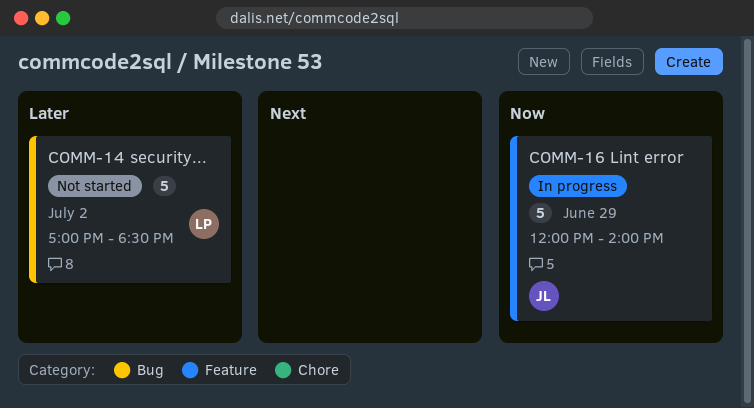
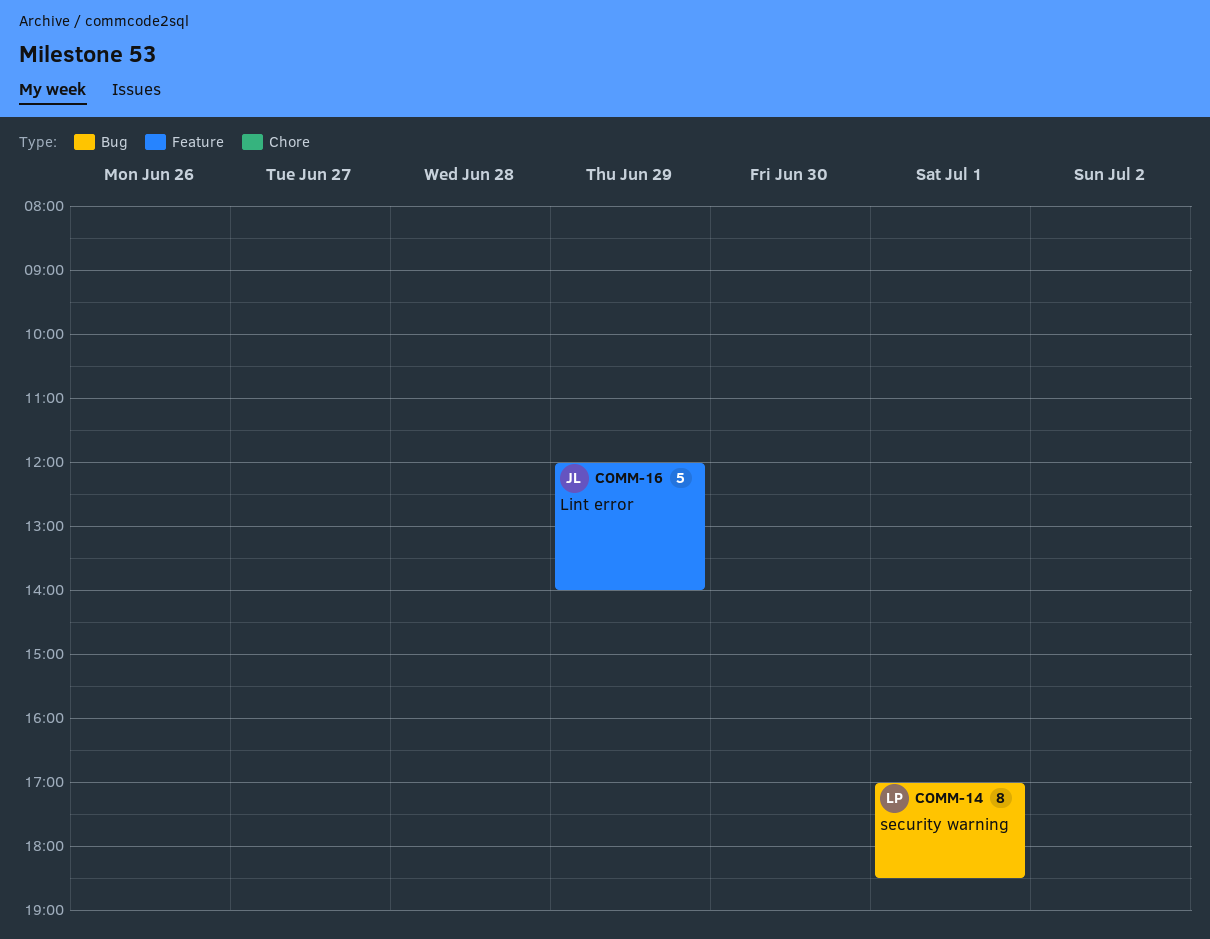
COMM-14, estimate: 5 -> 8
COMM-14, day: Jul 2 -> Jul 1

